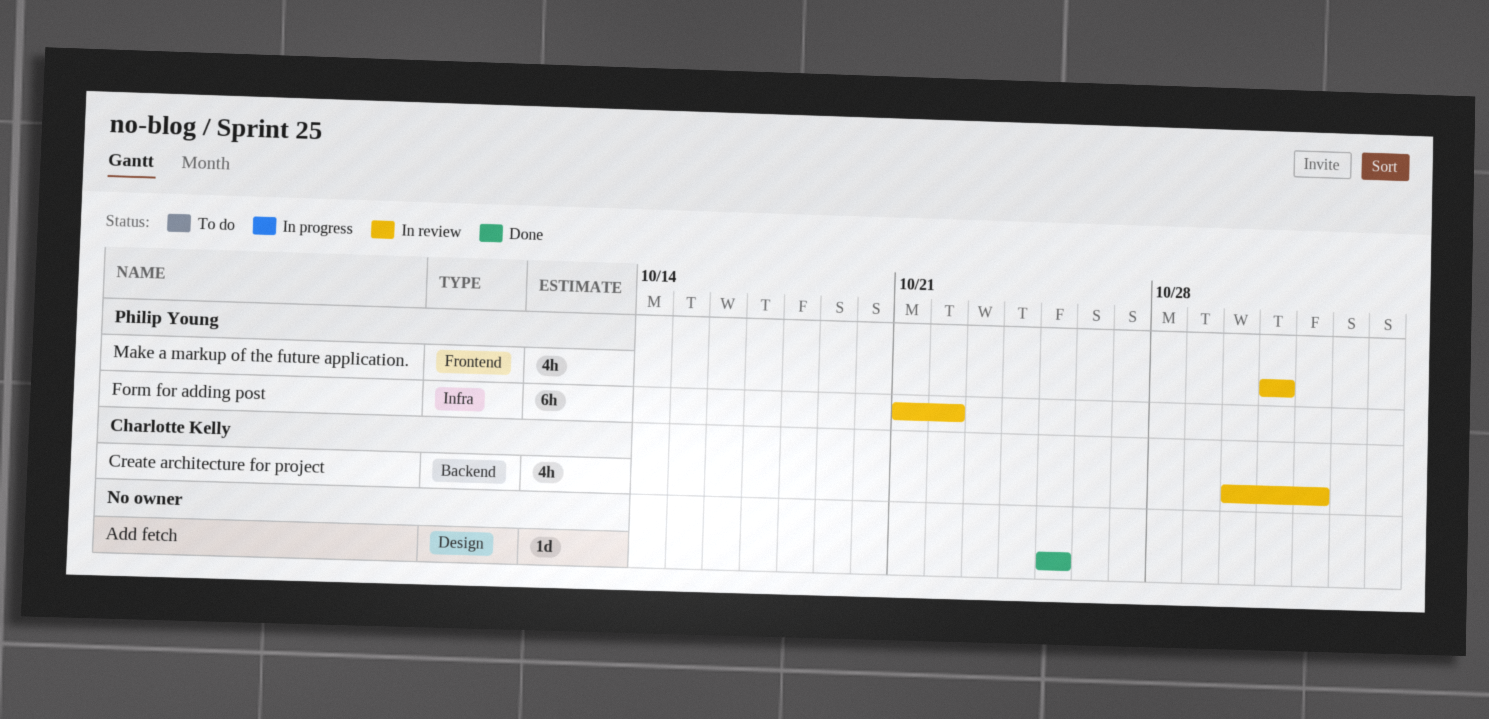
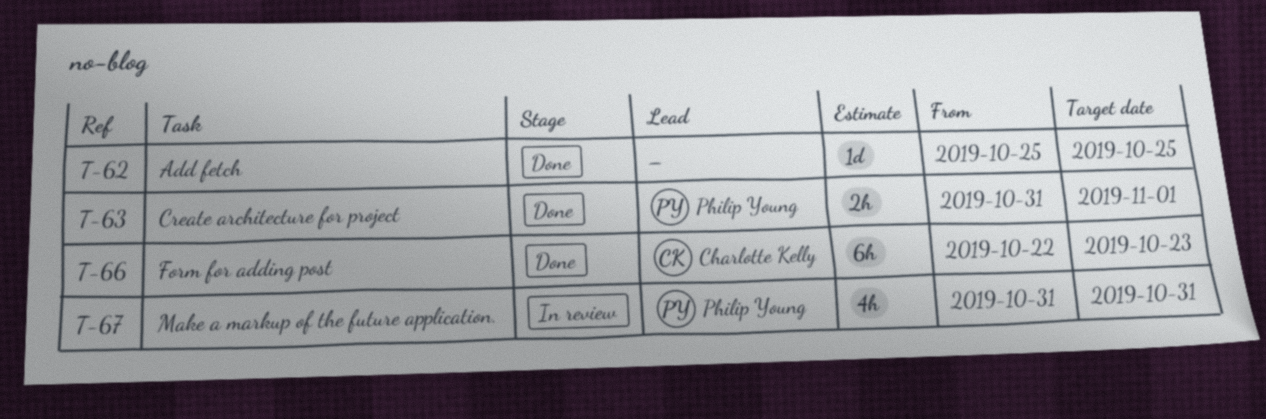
Create architecture for project, status: In review -> Done
Create architecture for project, owner: Charlotte Kelly -> Philip Young
Create architecture for project, estimate: 4h -> 2h
Create architecture for project, start: Oct 30 -> Oct 31
Form for adding post, status: In review -> Done
Form for adding post, owner: Philip Young -> Charlotte Kelly
Form for adding post, start: Oct 21 -> Oct 22
Form for adding post, due: Oct 22 -> Oct 23

